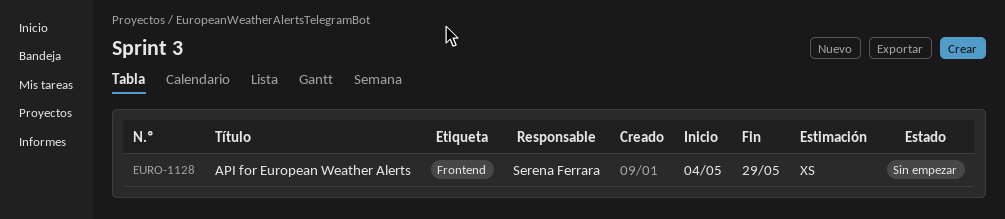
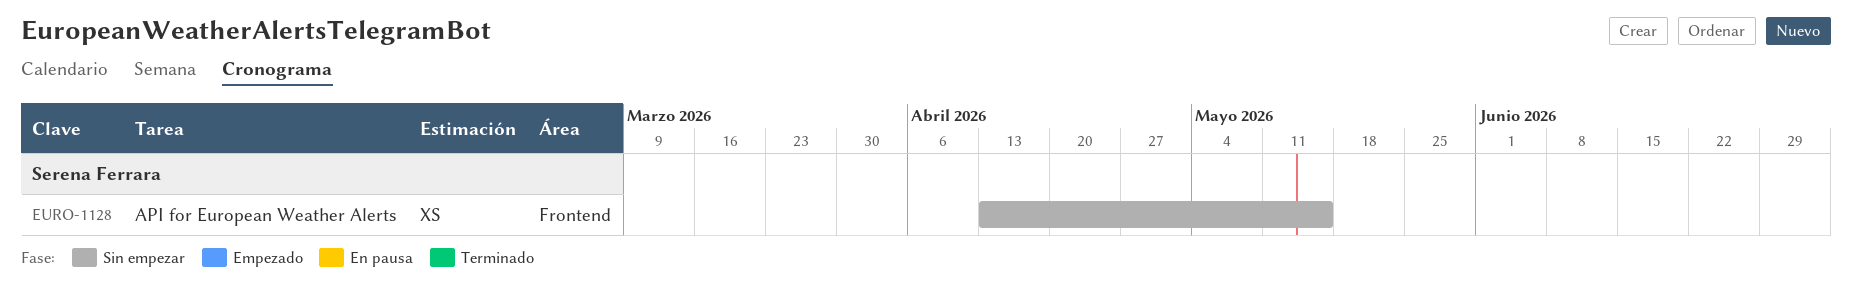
EURO-1128, start: May 4 -> Apr 13
EURO-1128, due: May 29 -> May 15

